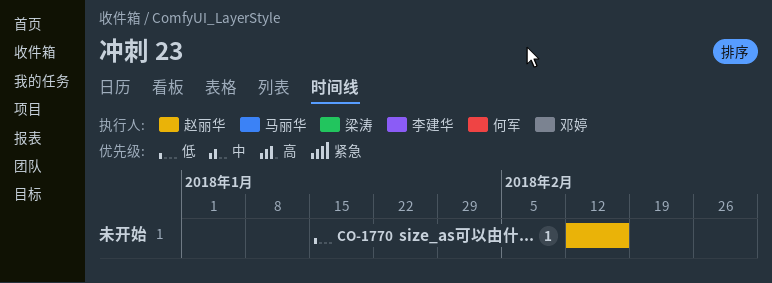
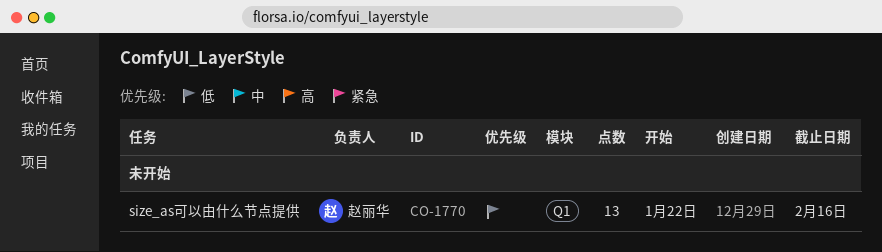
CO-1770, estimate: 1 -> 13
CO-1770, start: Feb 12 -> Jan 22

